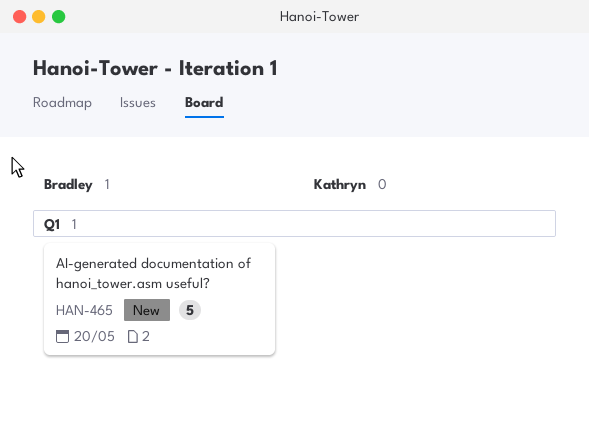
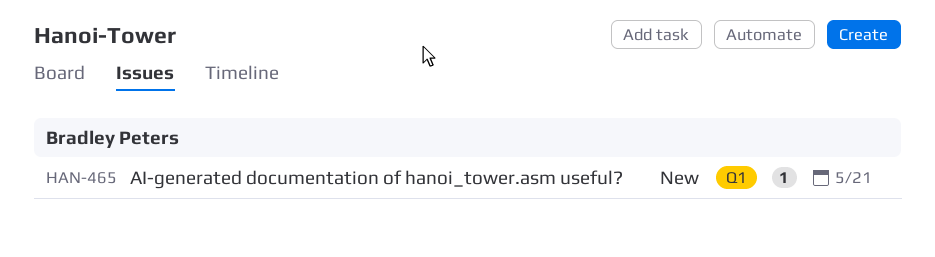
HAN-465, estimate: 5 -> 1
HAN-465, due: May 20 -> May 21

